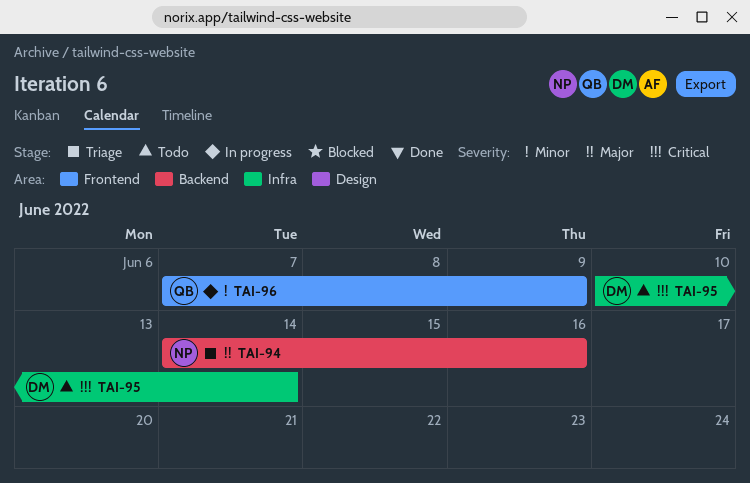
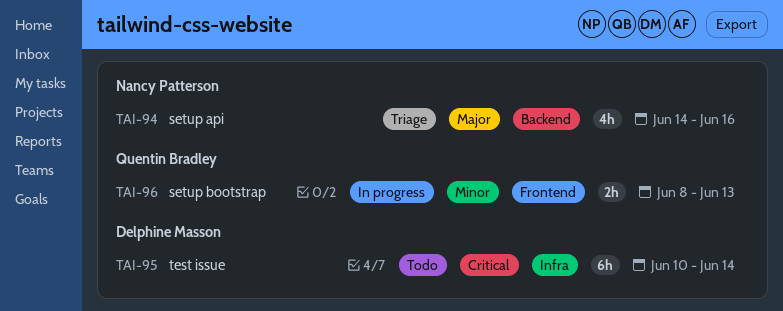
TAI-96, start: Jun 7 -> Jun 8
TAI-96, due: Jun 9 -> Jun 13

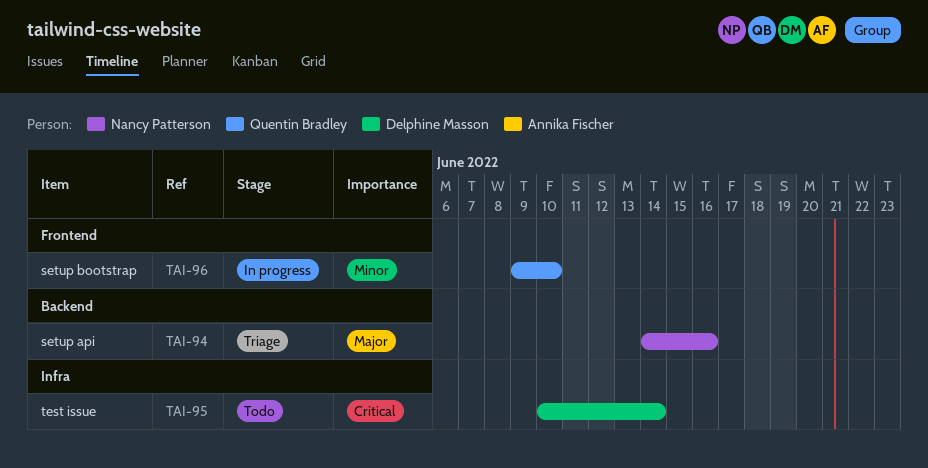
TAI-96, start: Jun 8 -> Jun 9
TAI-96, due: Jun 13 -> Jun 10

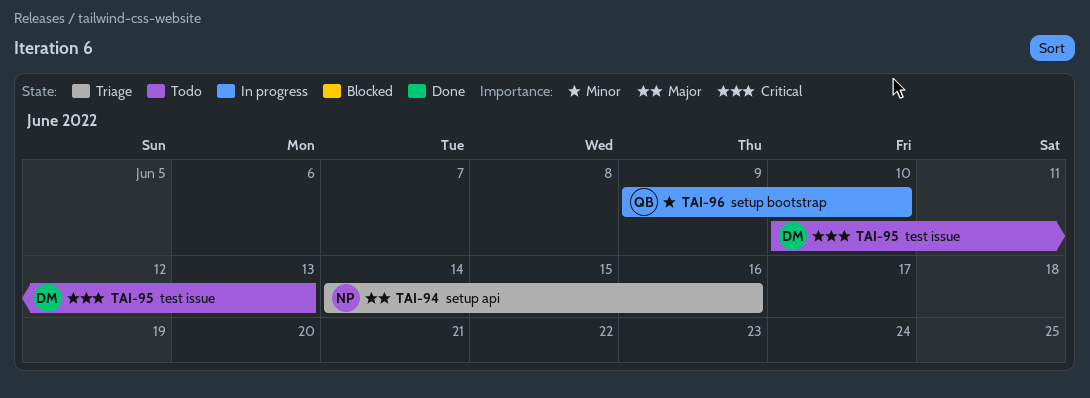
TAI-95, due: Jun 14 -> Jun 13

